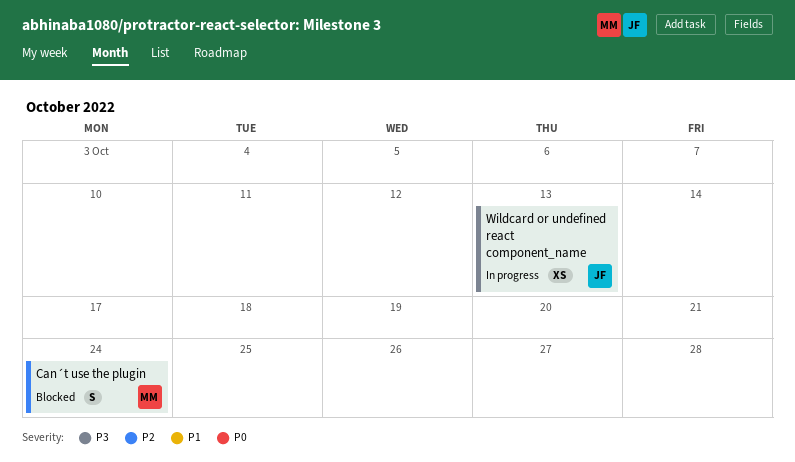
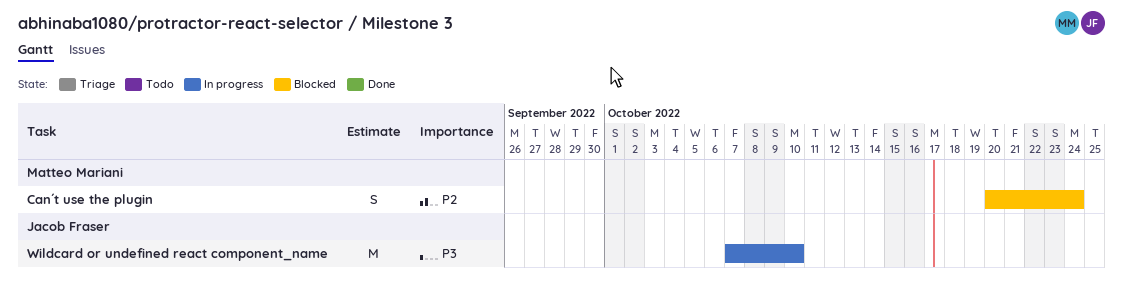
Wildcard or undefined react component_name, estimate: XS -> M
Wildcard or undefined react component_name, due: Oct 13 -> Oct 10

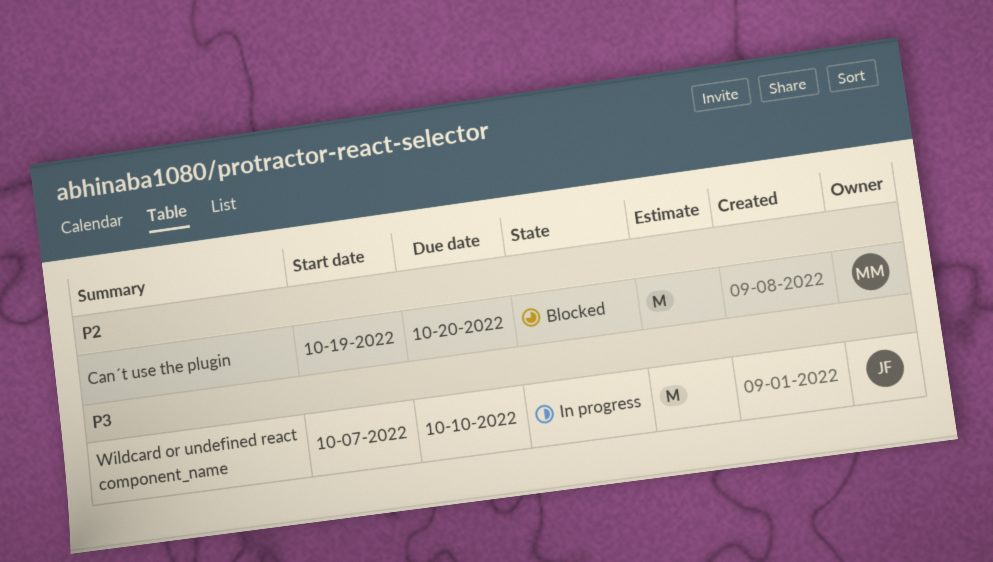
Can´t use the plugin, estimate: S -> M
Can´t use the plugin, start: Oct 20 -> Oct 19
Can´t use the plugin, due: Oct 24 -> Oct 20

